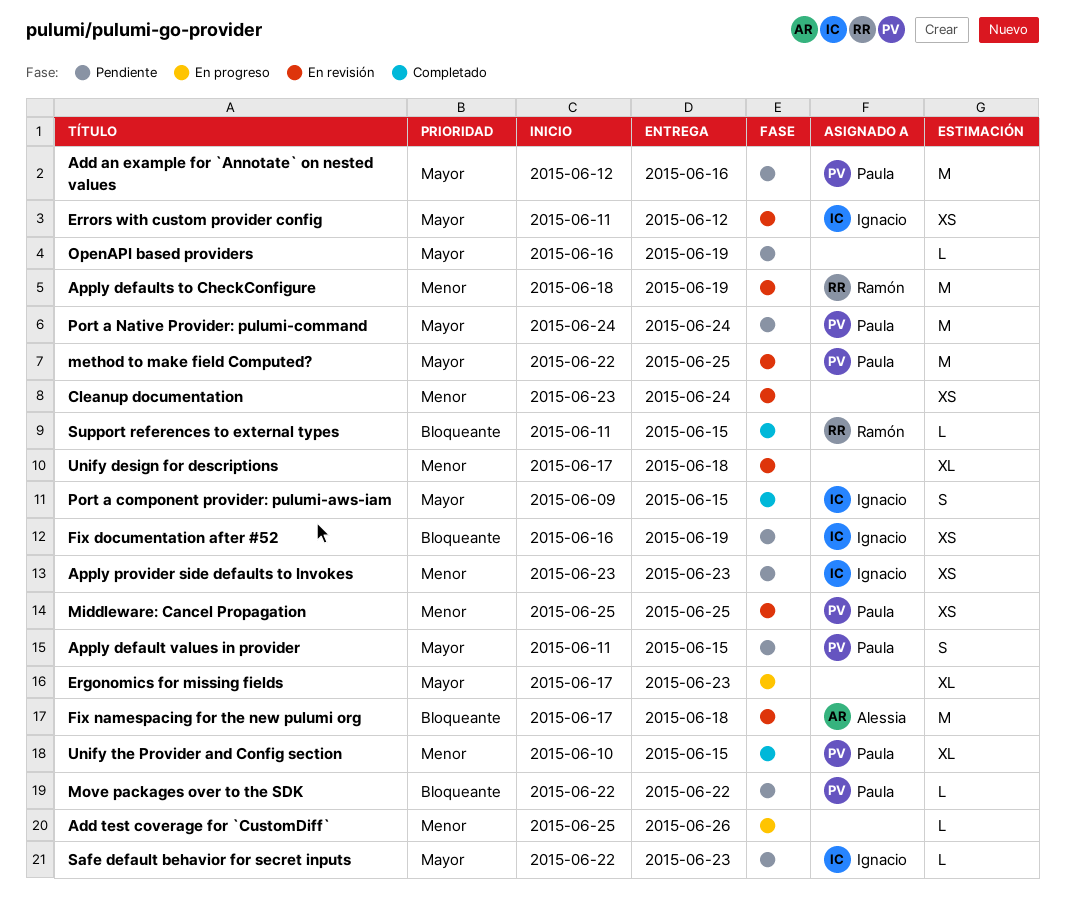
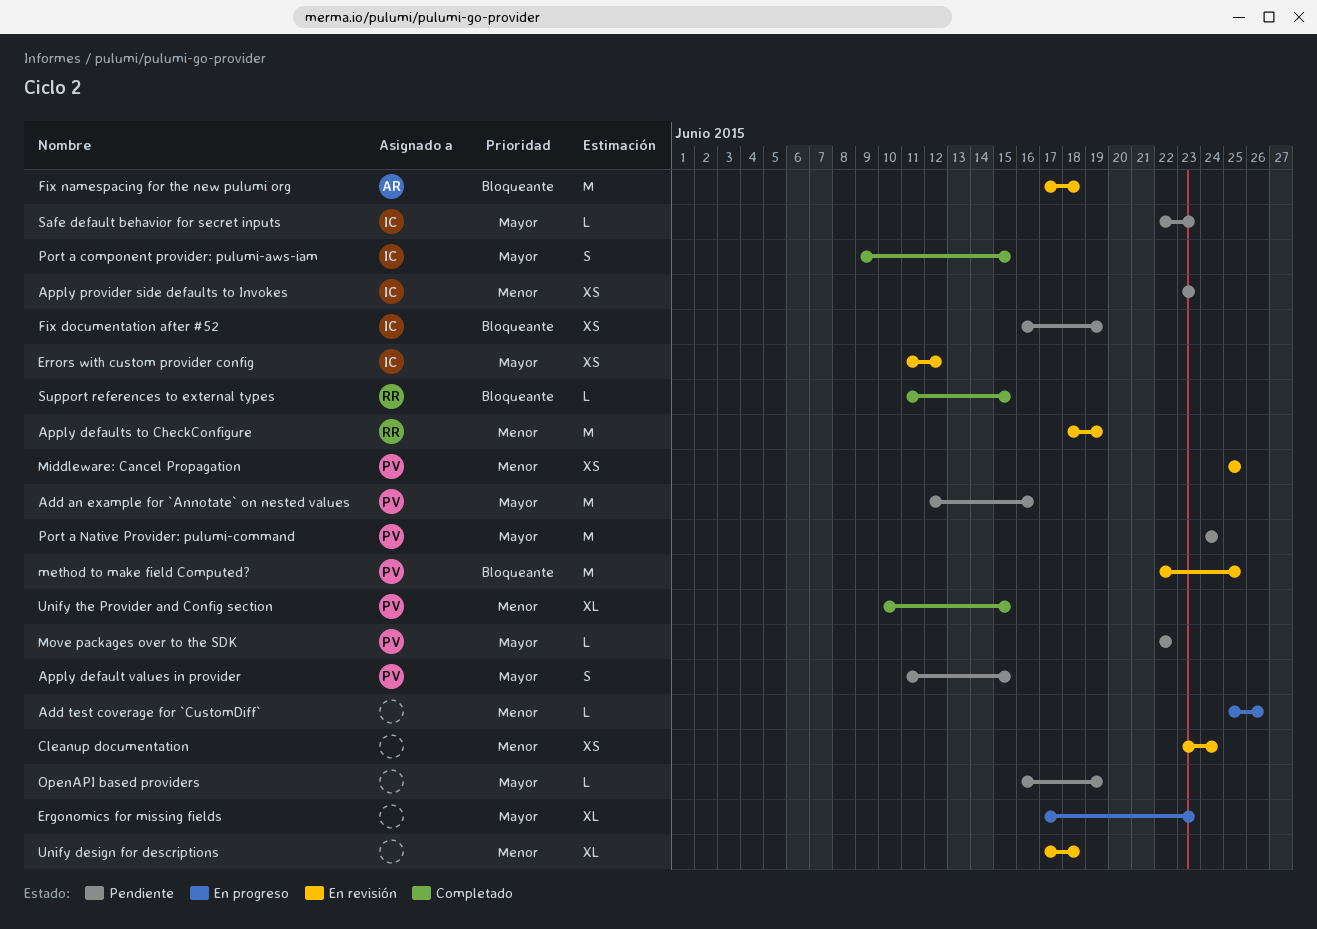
method to make field Computed?, priority: Mayor -> Bloqueante
Move packages over to the SDK, priority: Bloqueante -> Mayor

